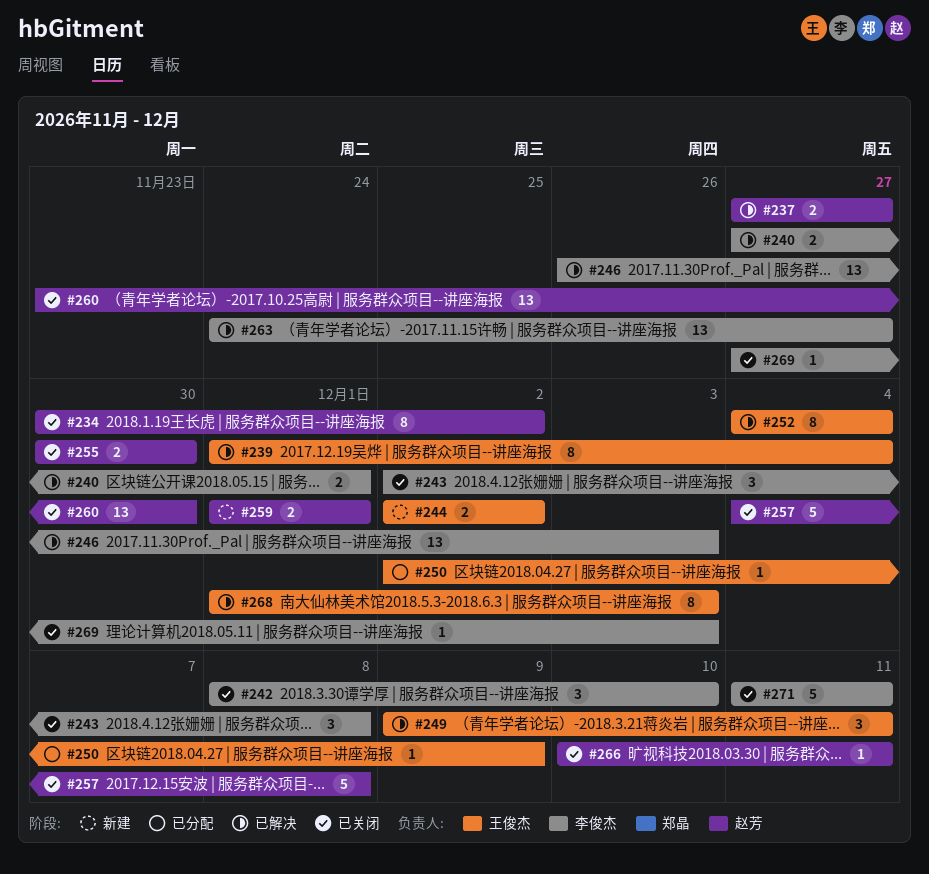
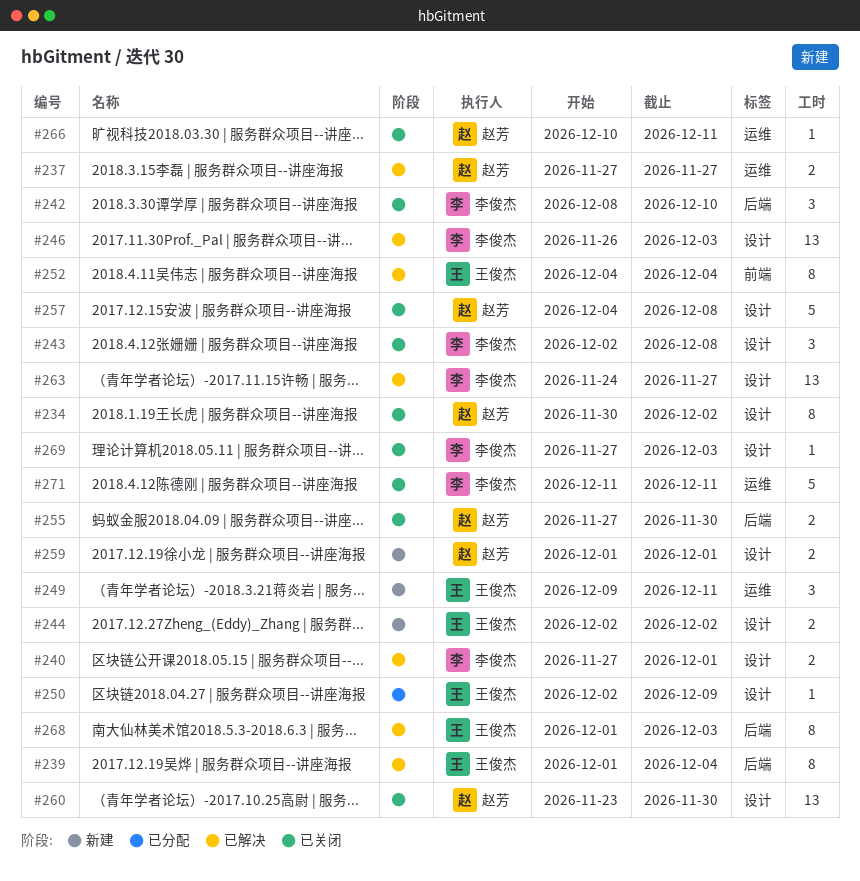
#249, status: 已解决 -> 新建
#255, start: Nov 30 -> Nov 27

